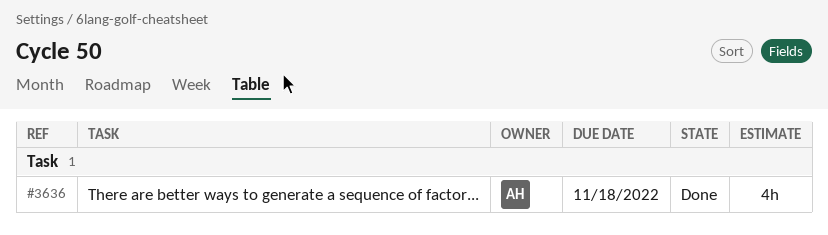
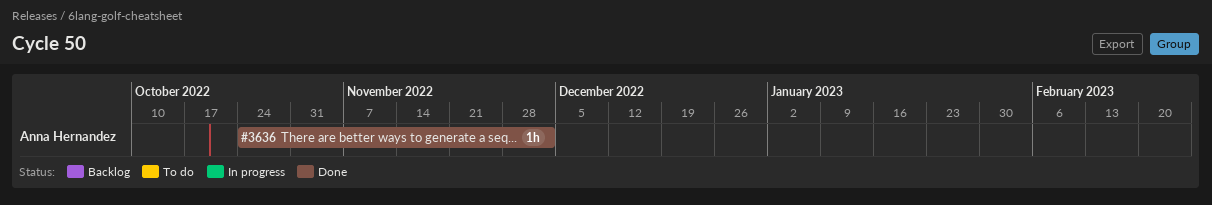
#3636, estimate: 4h -> 1h
#3636, due: Nov 18 -> Dec 2

